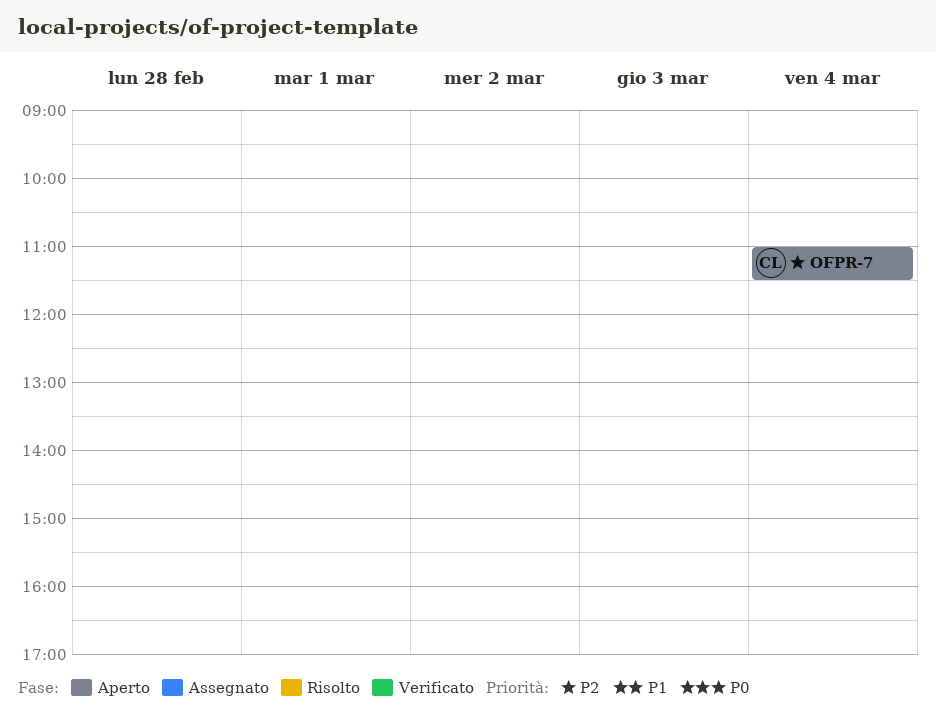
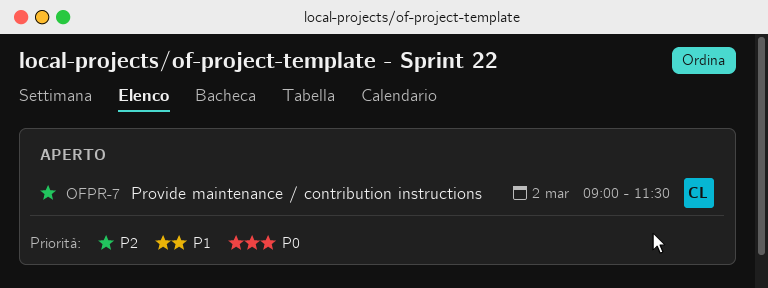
OFPR-7, day: Mar 4 -> Mar 2
OFPR-7, begins: 11:00 -> 09:00

